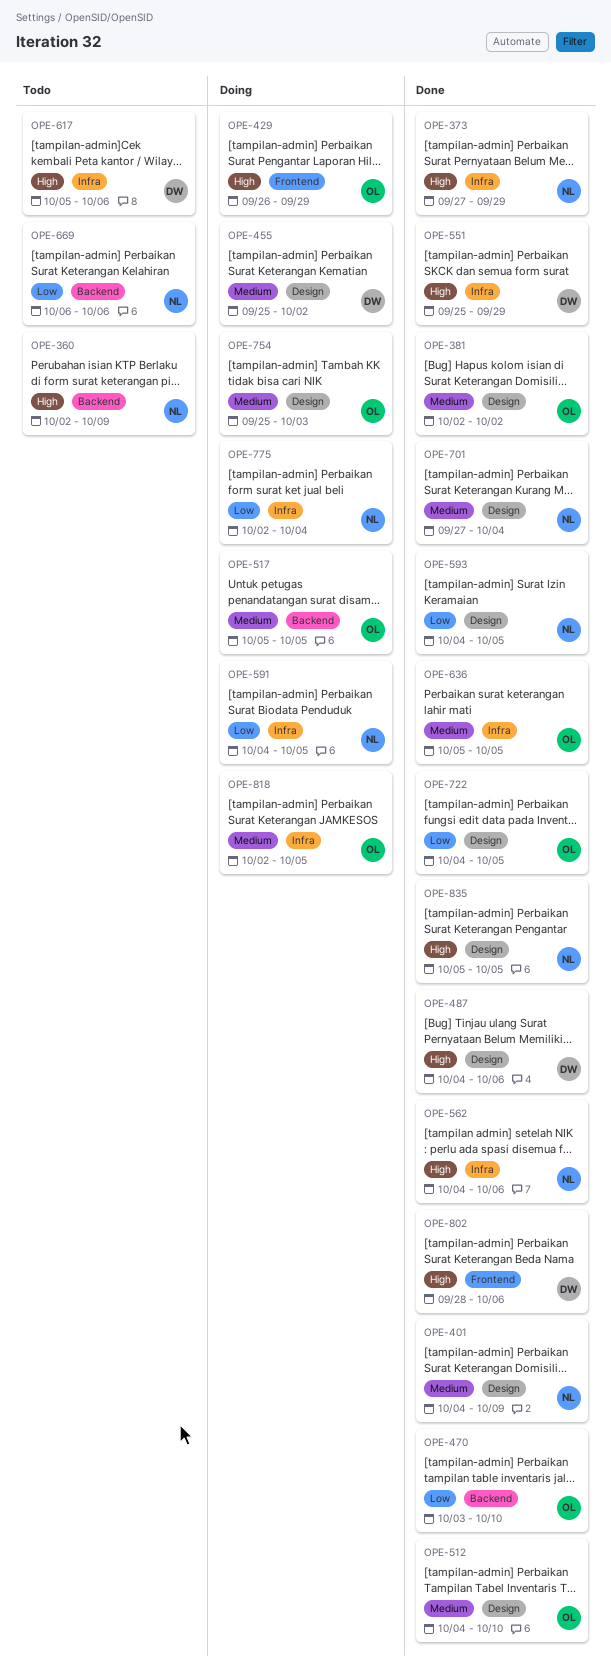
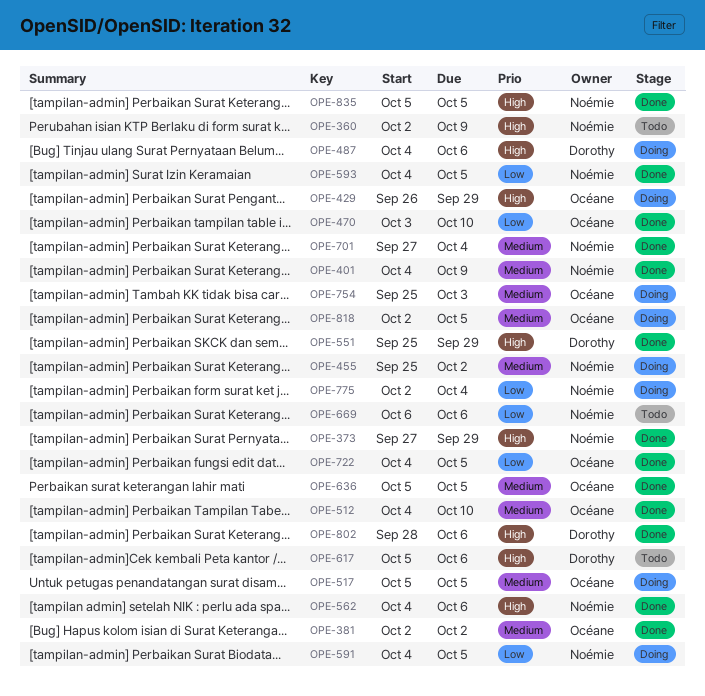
OPE-455, owner: Dorothy -> Noémie
OPE-487, status: Done -> Doing

